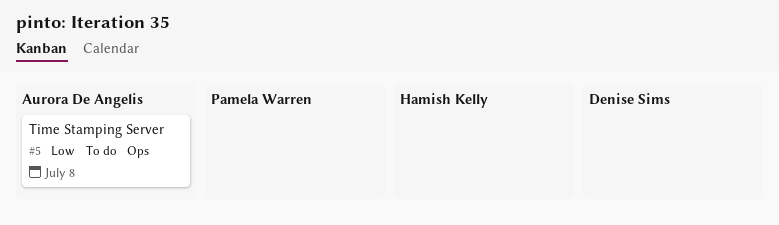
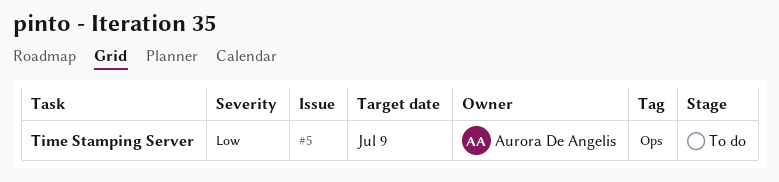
#5, due: Jul 8 -> Jul 9

